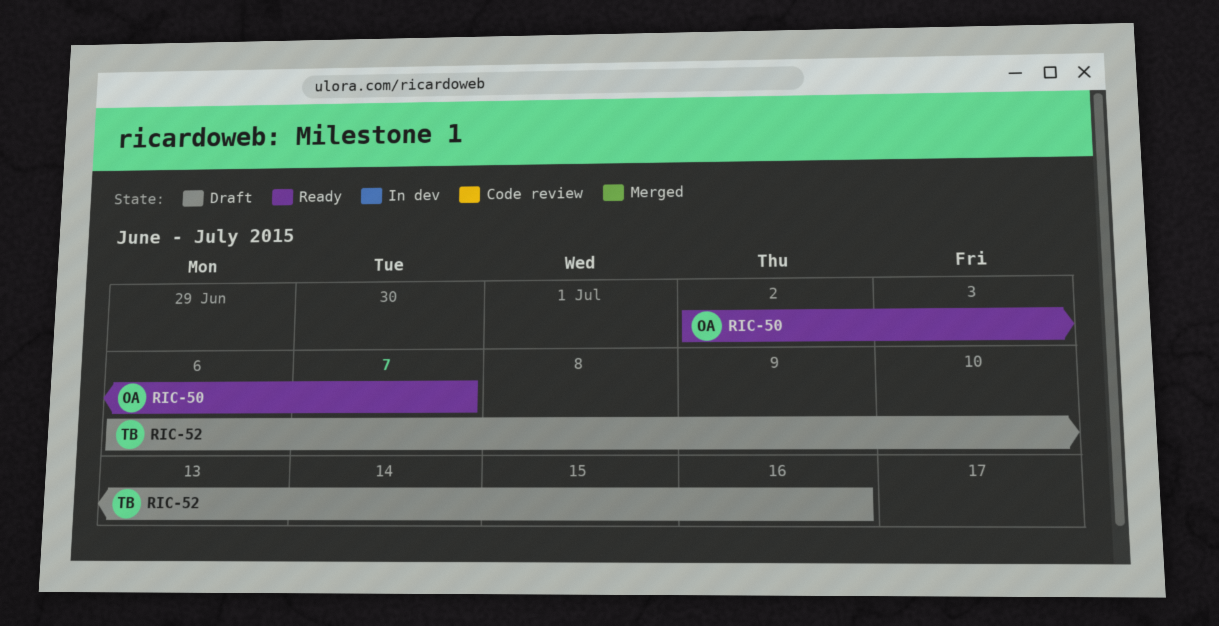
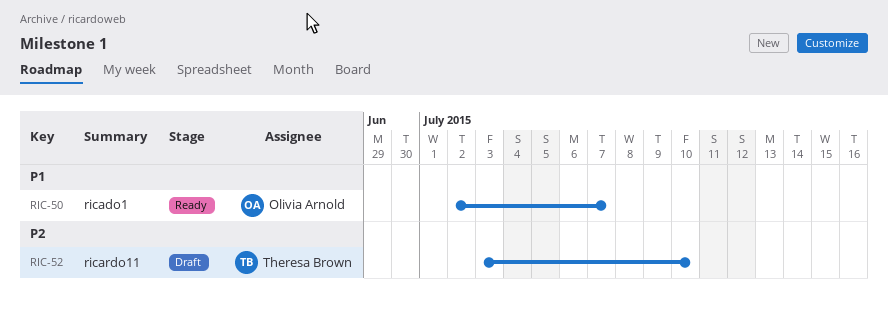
RIC-52, start: Jul 6 -> Jul 3
RIC-52, due: Jul 16 -> Jul 10

